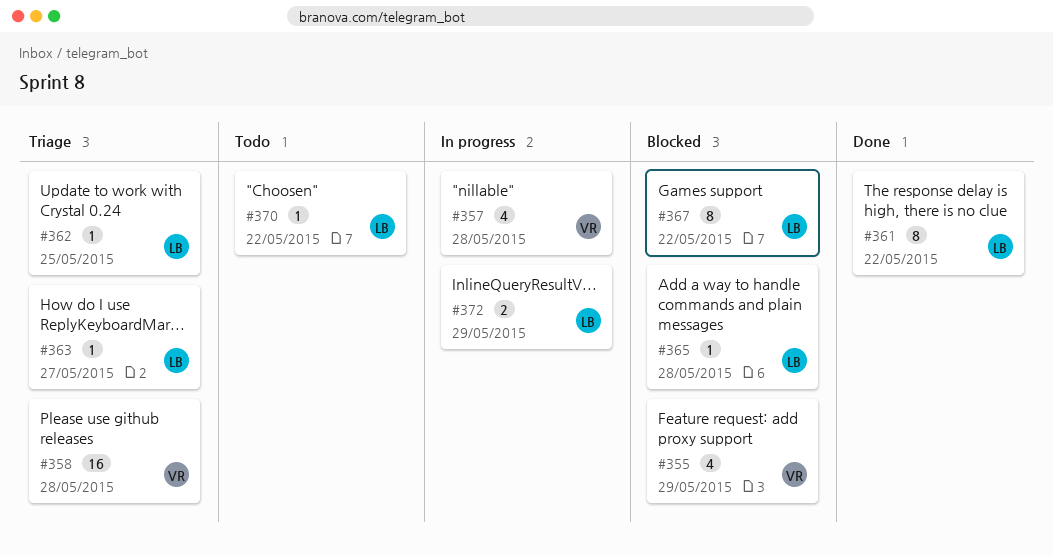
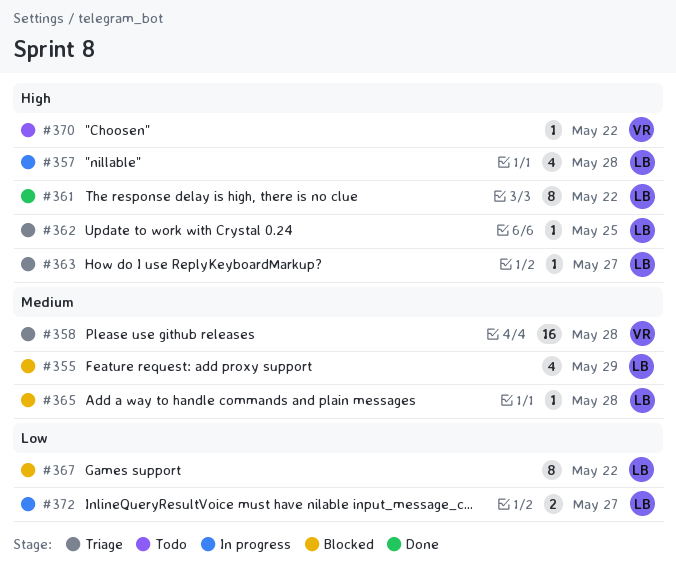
#355, owner: VR -> LB
#357, owner: VR -> LB
#370, owner: LB -> VR
#372, due: May 29 -> May 27

